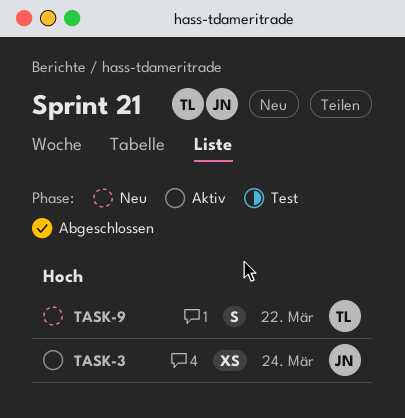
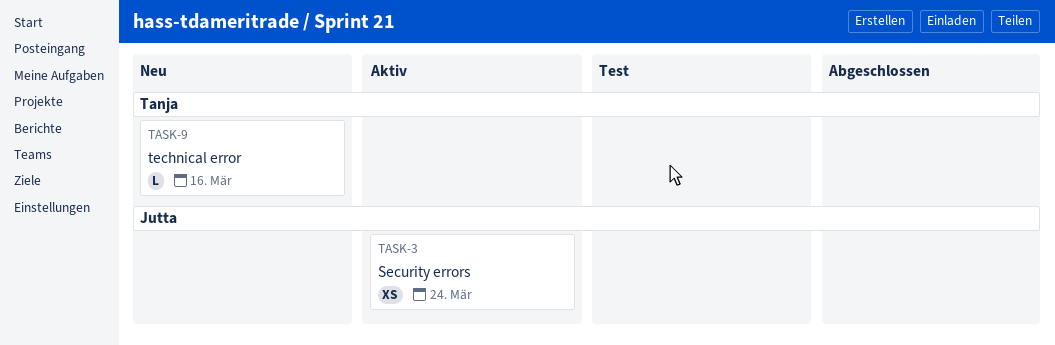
TASK-9, estimate: S -> L
TASK-9, due: Mar 22 -> Mar 16

